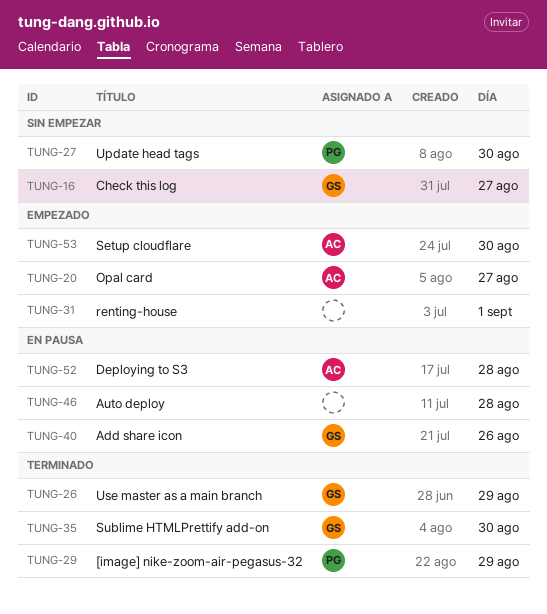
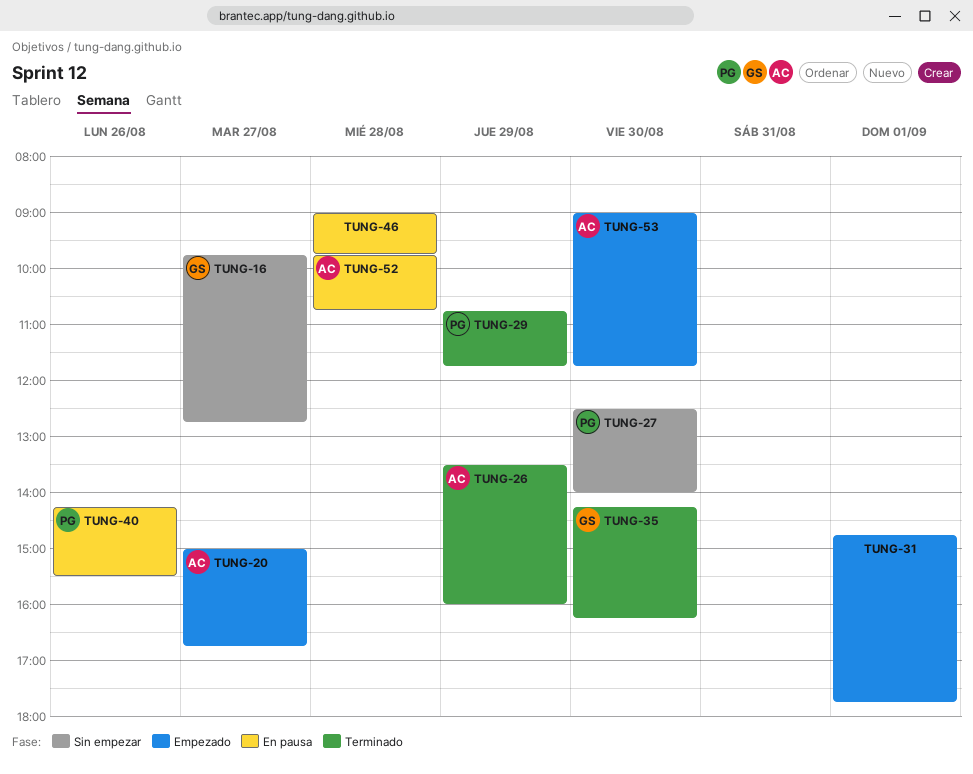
TUNG-26, owner: GS -> AC
TUNG-40, owner: GS -> PG

